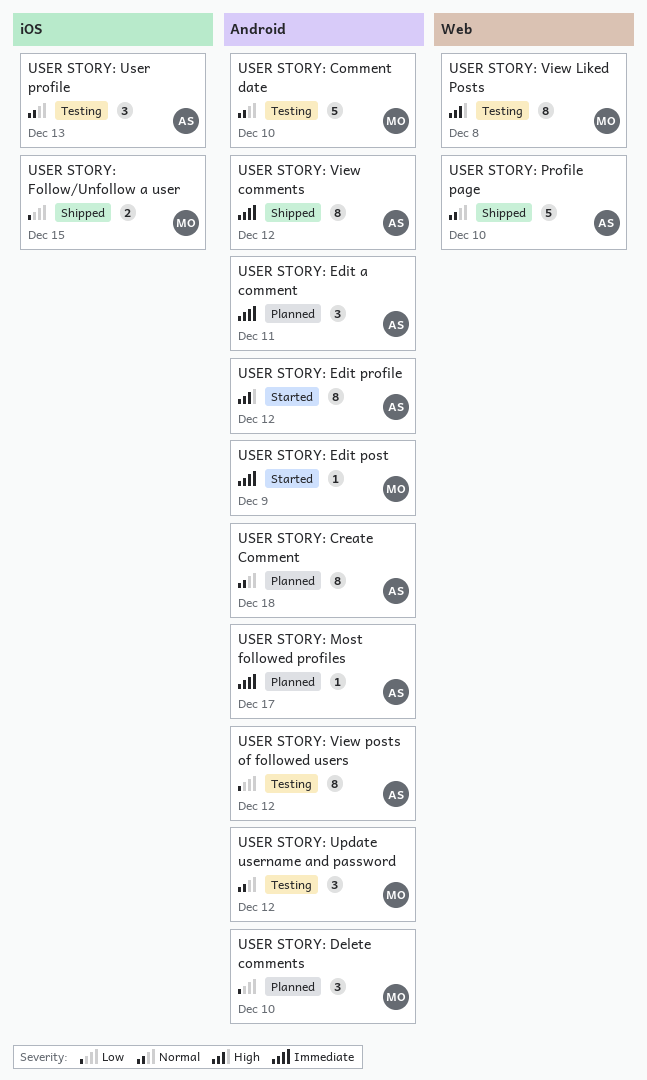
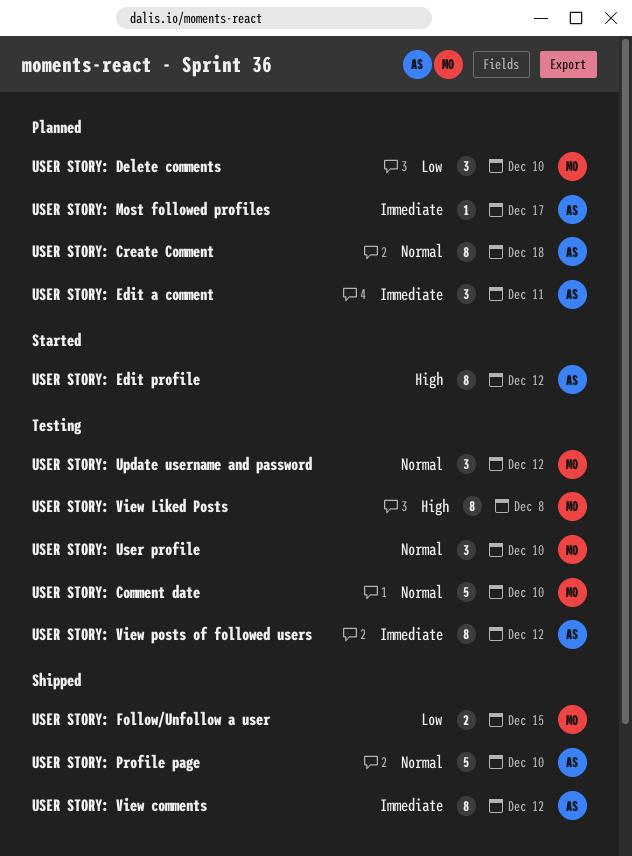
USER STORY: Edit post: present -> none
USER STORY: User profile, owner: AS -> MO
USER STORY: User profile, due: Dec 13 -> Dec 10
USER STORY: View posts of followed users, priority: Low -> Immediate

